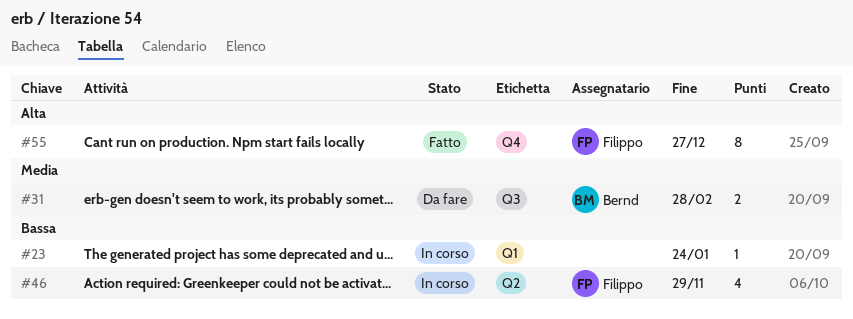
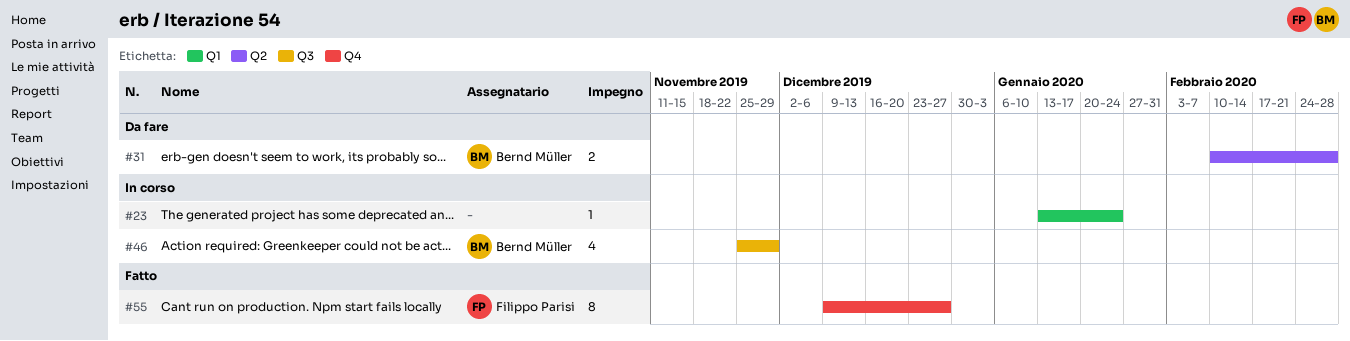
#31, label: Q3 -> Q2
#46, owner: Filippo Parisi -> Bernd Müller
#46, label: Q2 -> Q3

